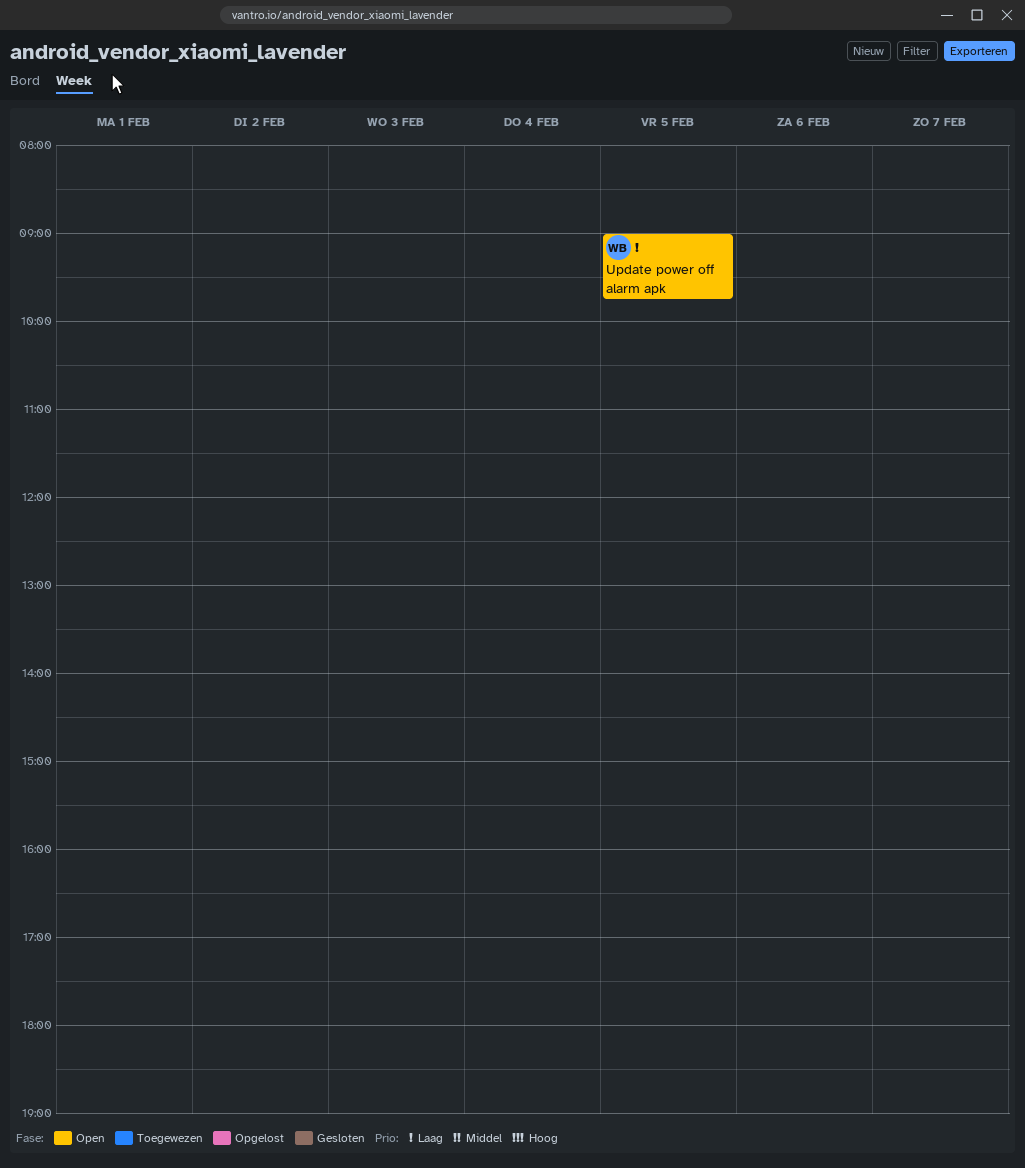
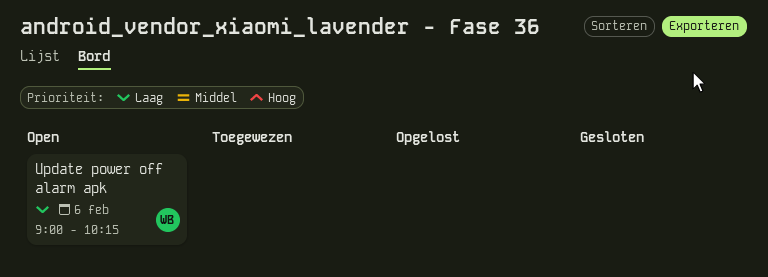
Update power off alarm apk, day: Feb 5 -> Feb 6
Update power off alarm apk, ends: 09:45 -> 10:15

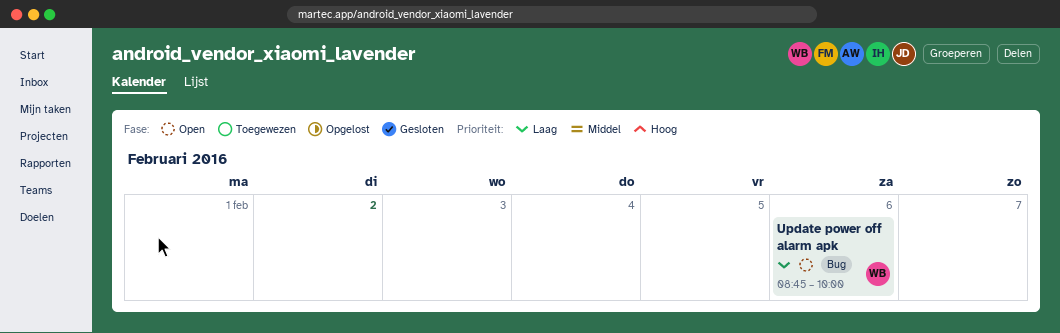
Update power off alarm apk, begins: 09:00 -> 08:45
Update power off alarm apk, ends: 10:15 -> 10:00

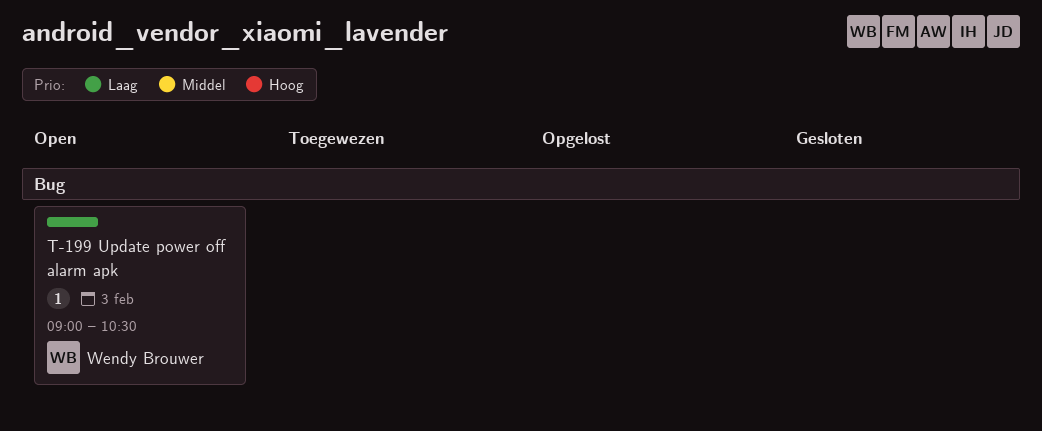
Update power off alarm apk, day: Feb 6 -> Feb 3
Update power off alarm apk, begins: 08:45 -> 09:00
Update power off alarm apk, ends: 10:00 -> 10:30

